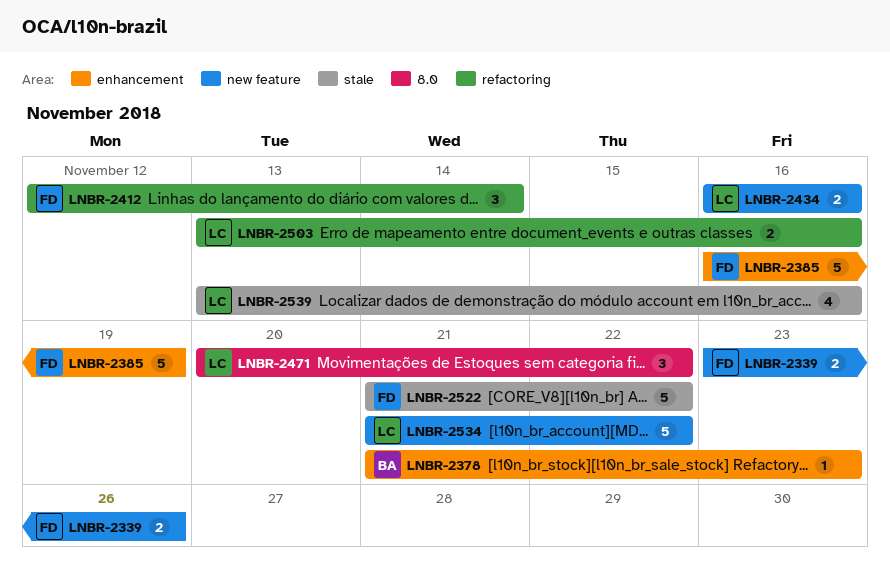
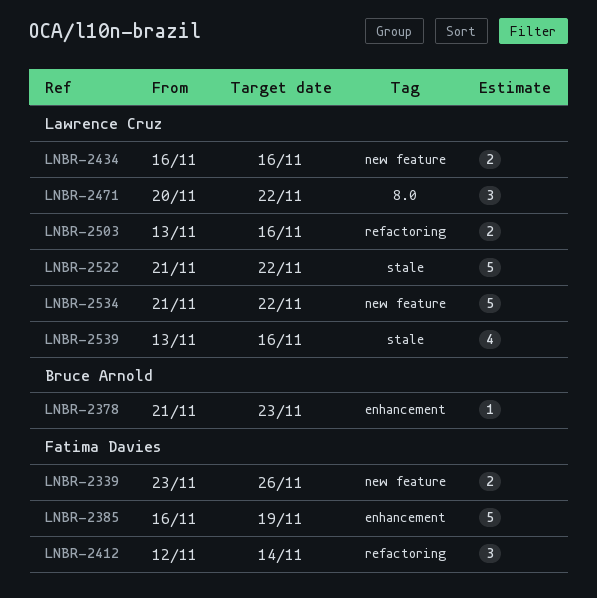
LNBR-2522, owner: Fatima Davies -> Lawrence Cruz

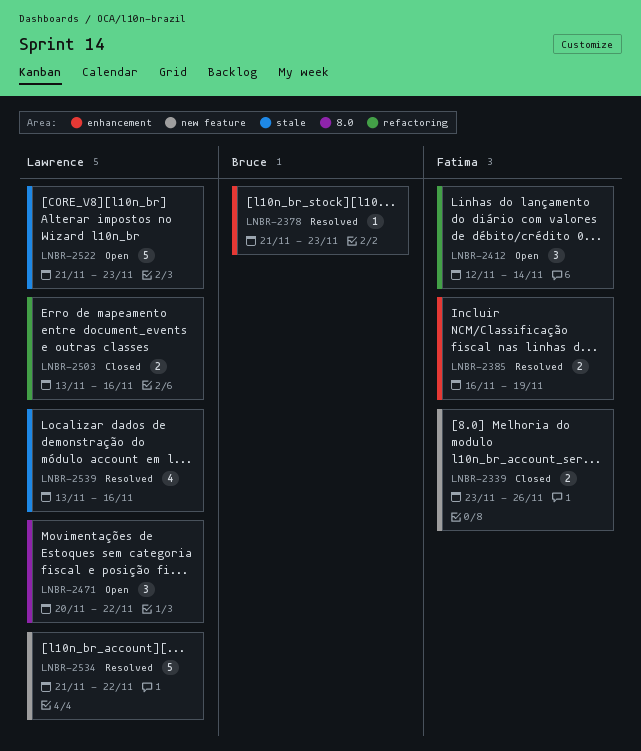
LNBR-2385, estimate: 5 -> 2
LNBR-2434: present -> none
LNBR-2522, due: Nov 22 -> Nov 23

